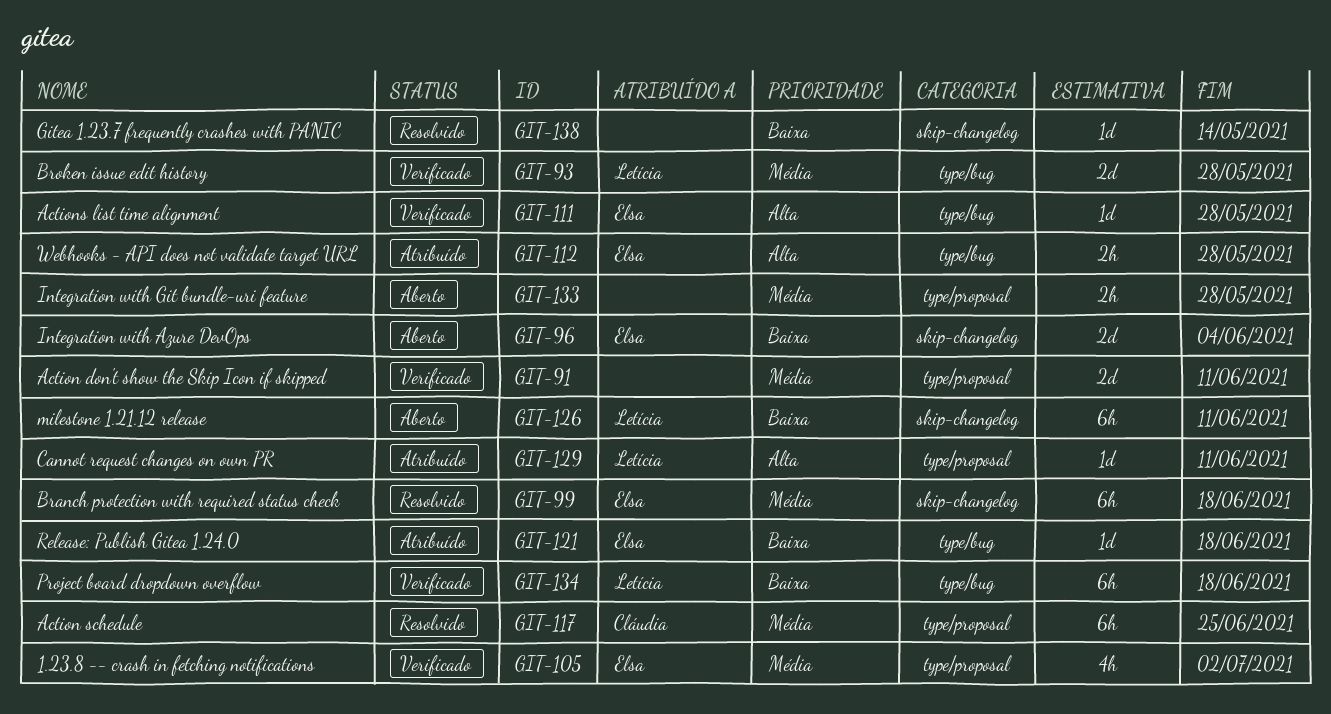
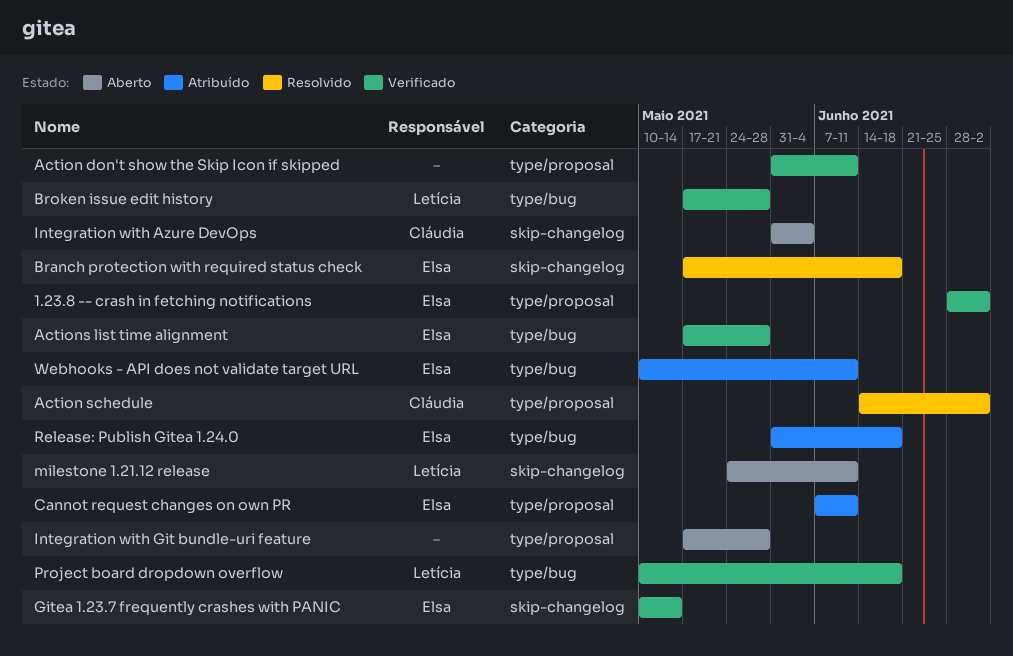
Action schedule, due: Jun 25 -> Jul 2
Cannot request changes on own PR, owner: Letícia -> Elsa
Gitea 1.23.7 frequently crashes with PANIC, status: Resolvido -> Verificado
Gitea 1.23.7 frequently crashes with PANIC, owner: none -> Elsa
Integration with Azure DevOps, owner: Elsa -> Cláudia
Webhooks - API does not validate target URL, due: May 28 -> Jun 11

